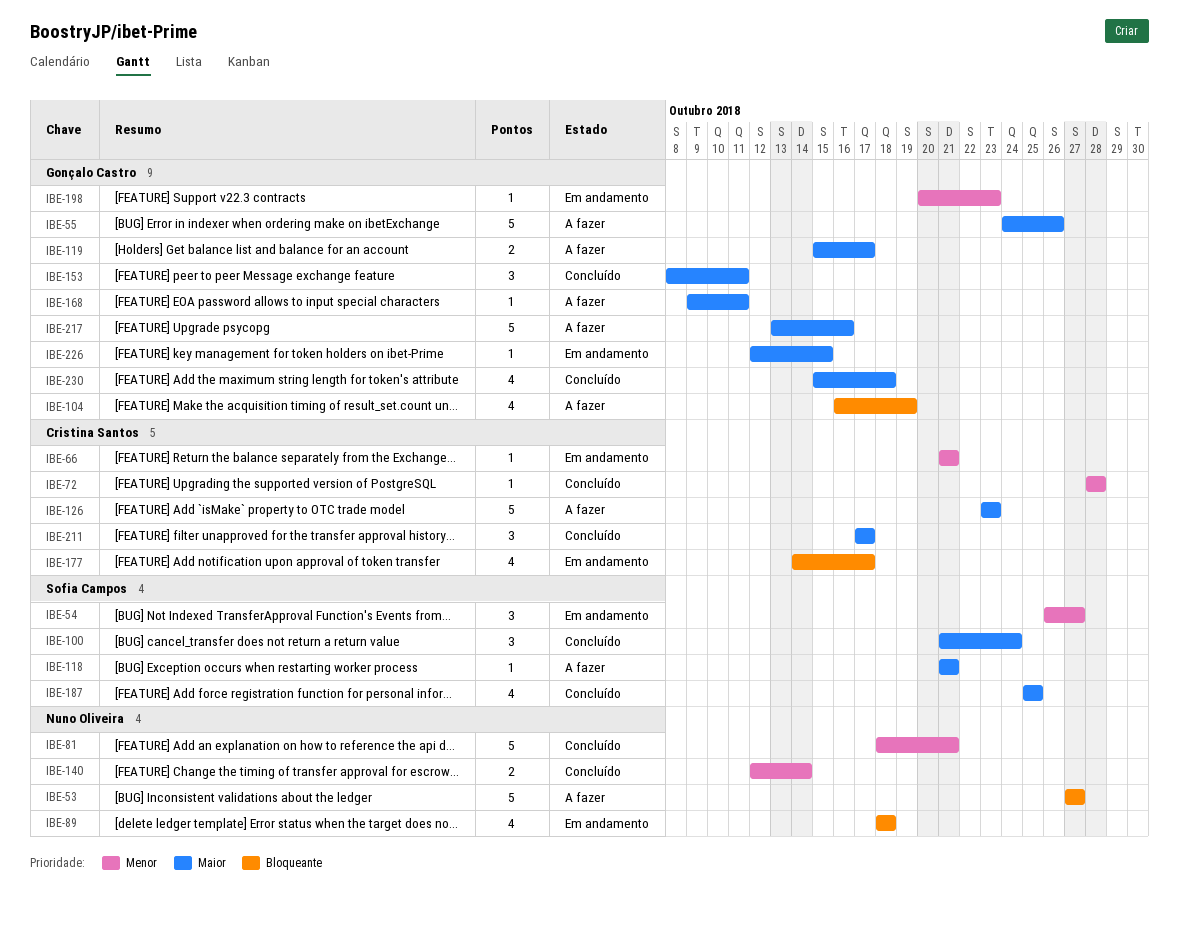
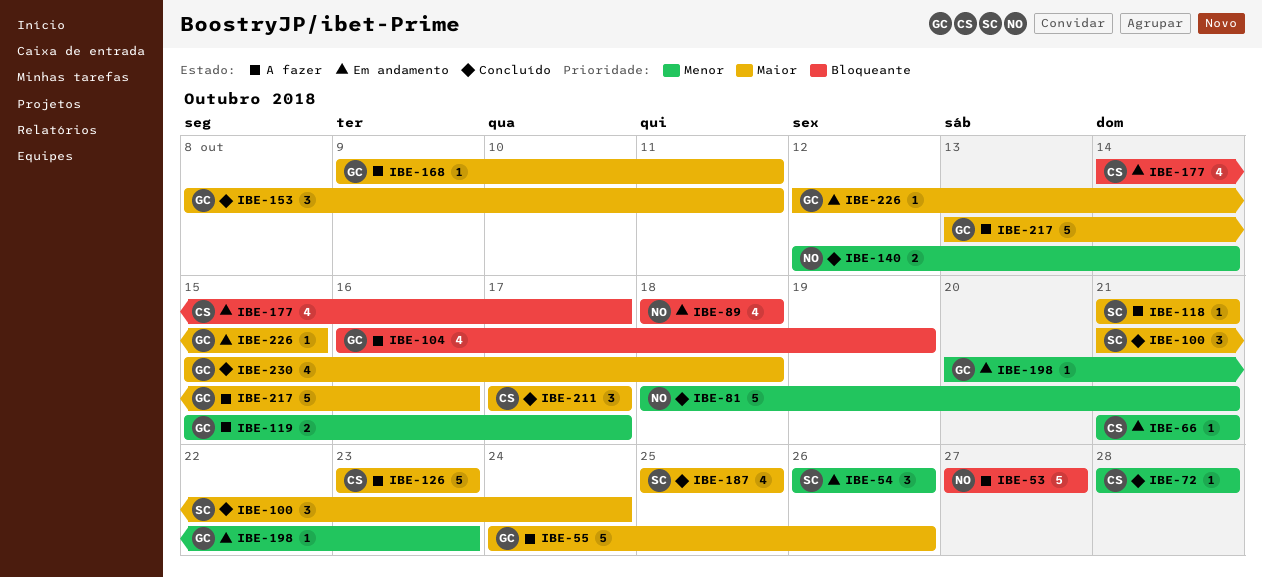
IBE-54, due: Oct 27 -> Oct 26
IBE-119, priority: Maior -> Menor

